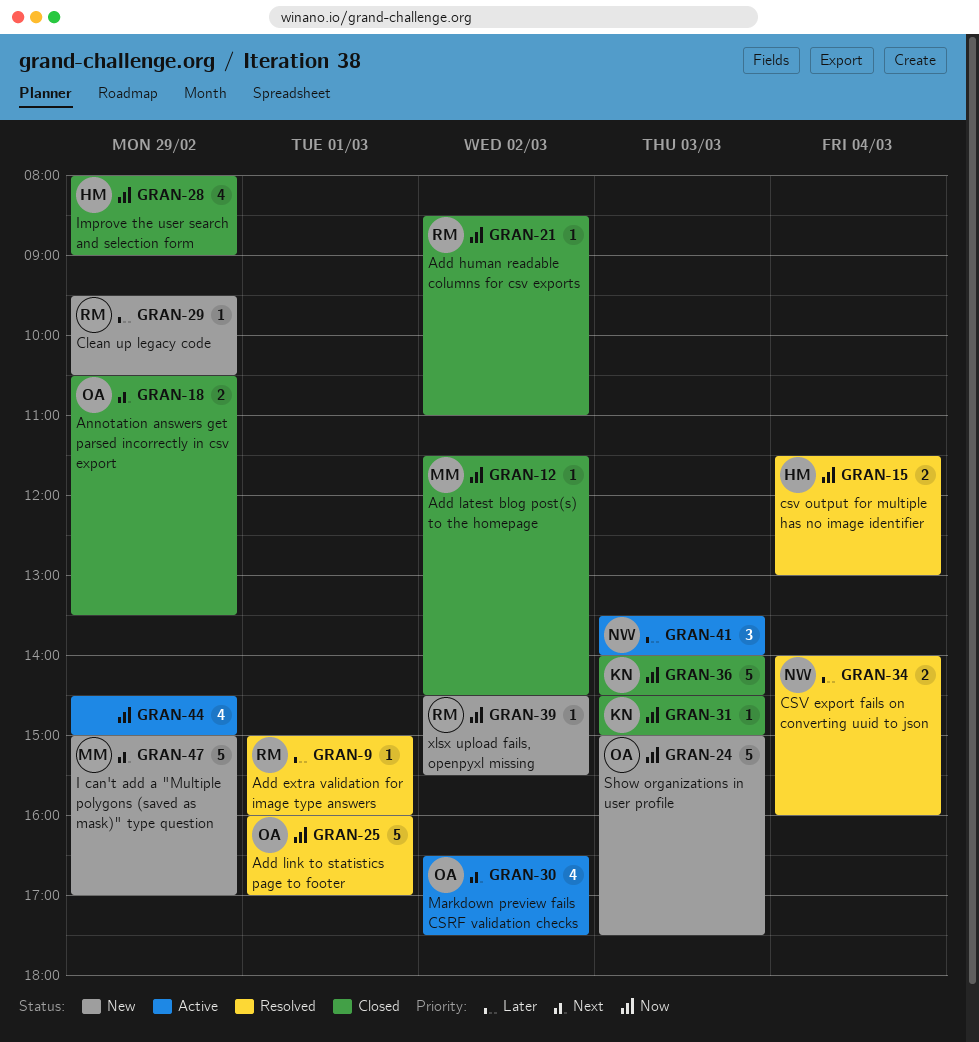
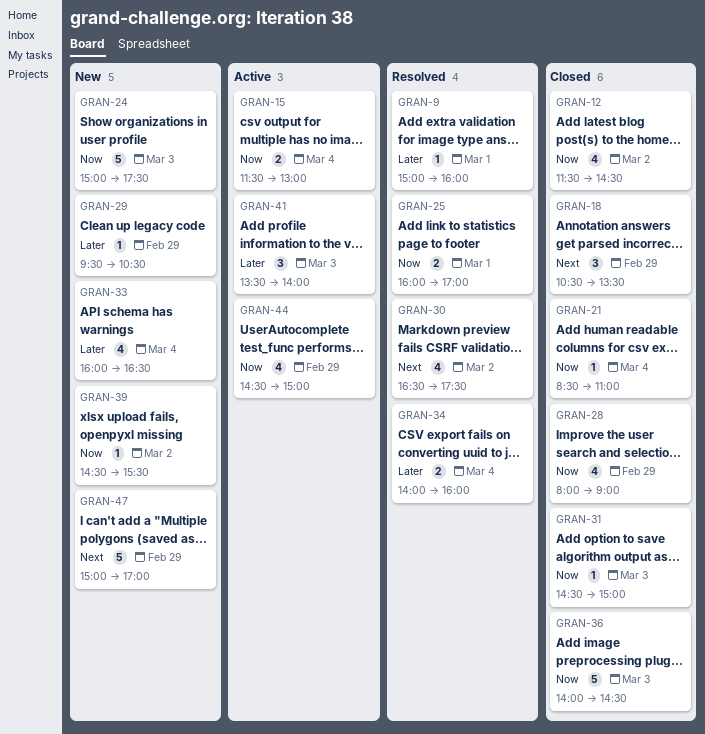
GRAN-12, estimate: 1 -> 4
GRAN-15, status: Resolved -> Active
GRAN-18, estimate: 2 -> 3
GRAN-21, day: Mar 2 -> Mar 4
GRAN-25, estimate: 5 -> 2
GRAN-30, status: Active -> Resolved
GRAN-33: none -> present

